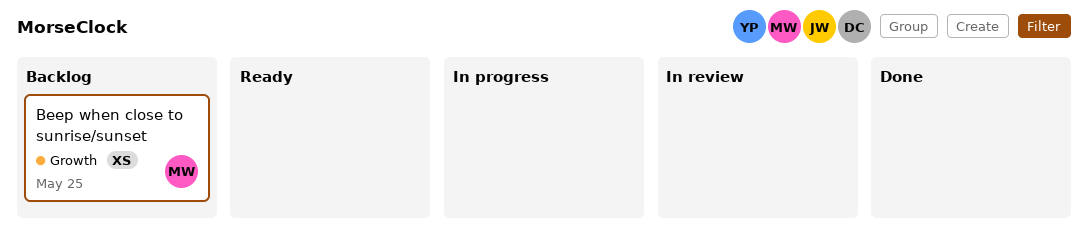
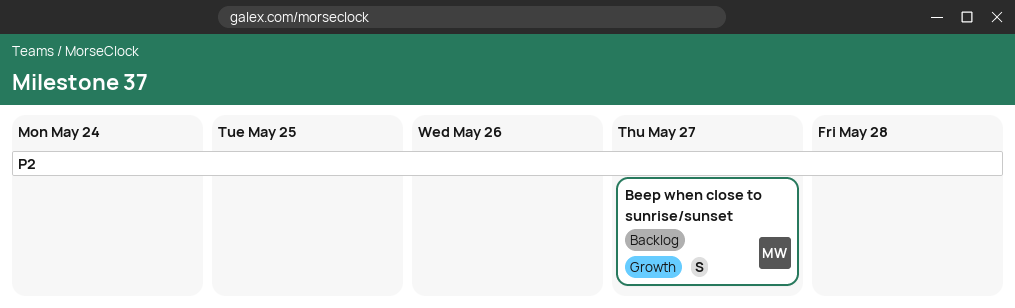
Beep when close to sunrise/sunset, estimate: XS -> S
Beep when close to sunrise/sunset, due: May 25 -> May 27

